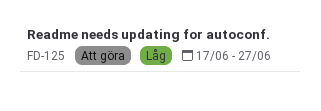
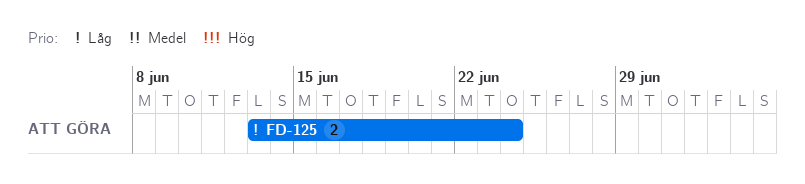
FD-125, start: Jun 17 -> Jun 13
FD-125, due: Jun 27 -> Jun 24

